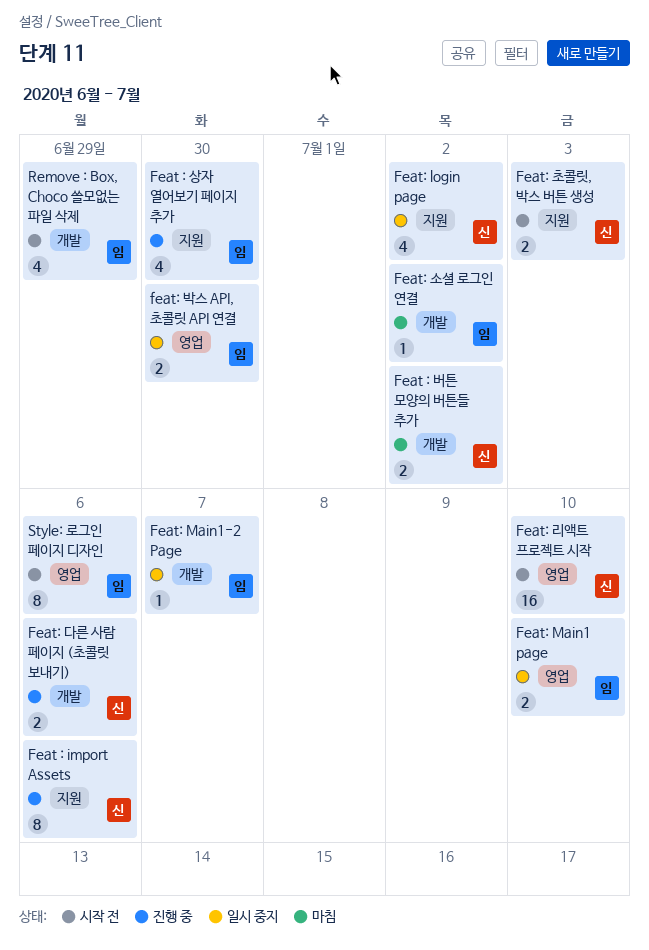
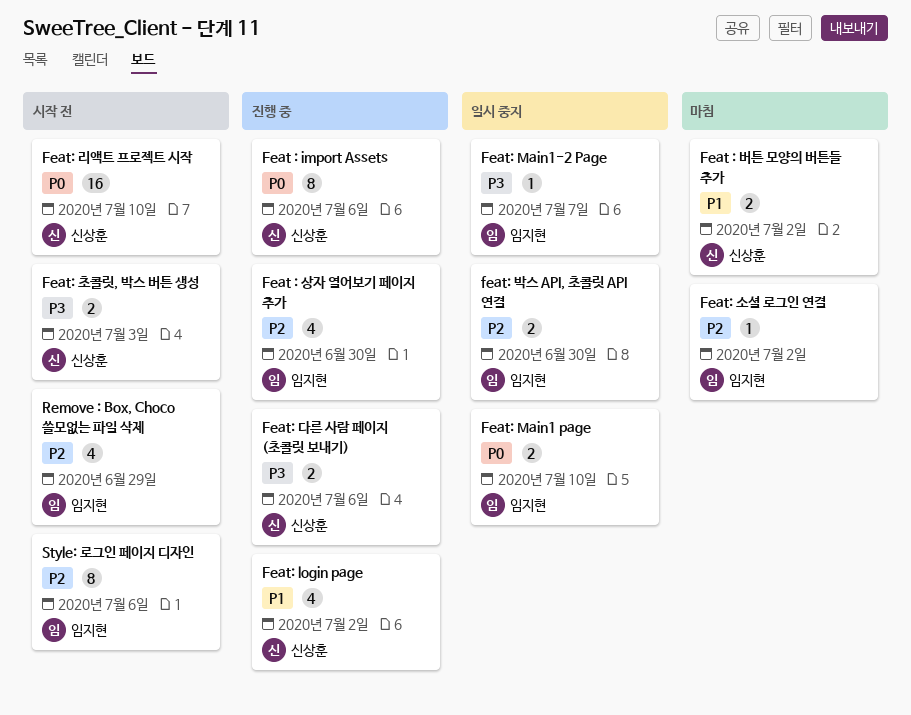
Feat: login page, status: 일시 중지 -> 진행 중

